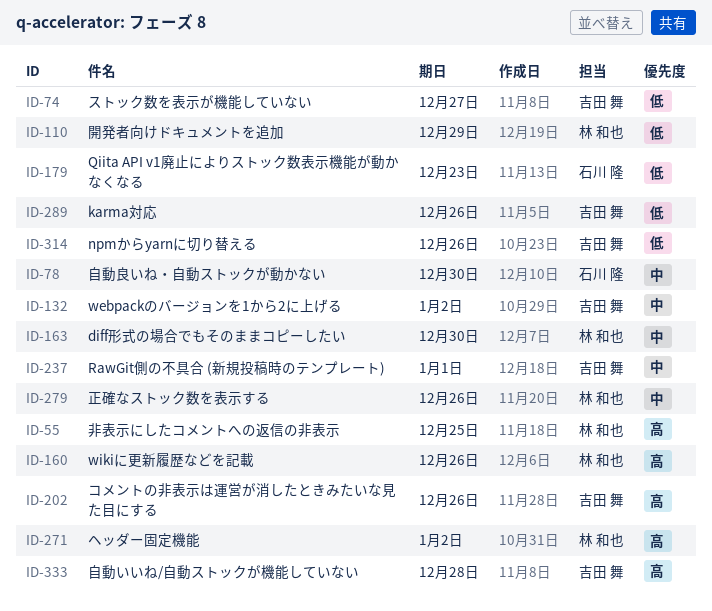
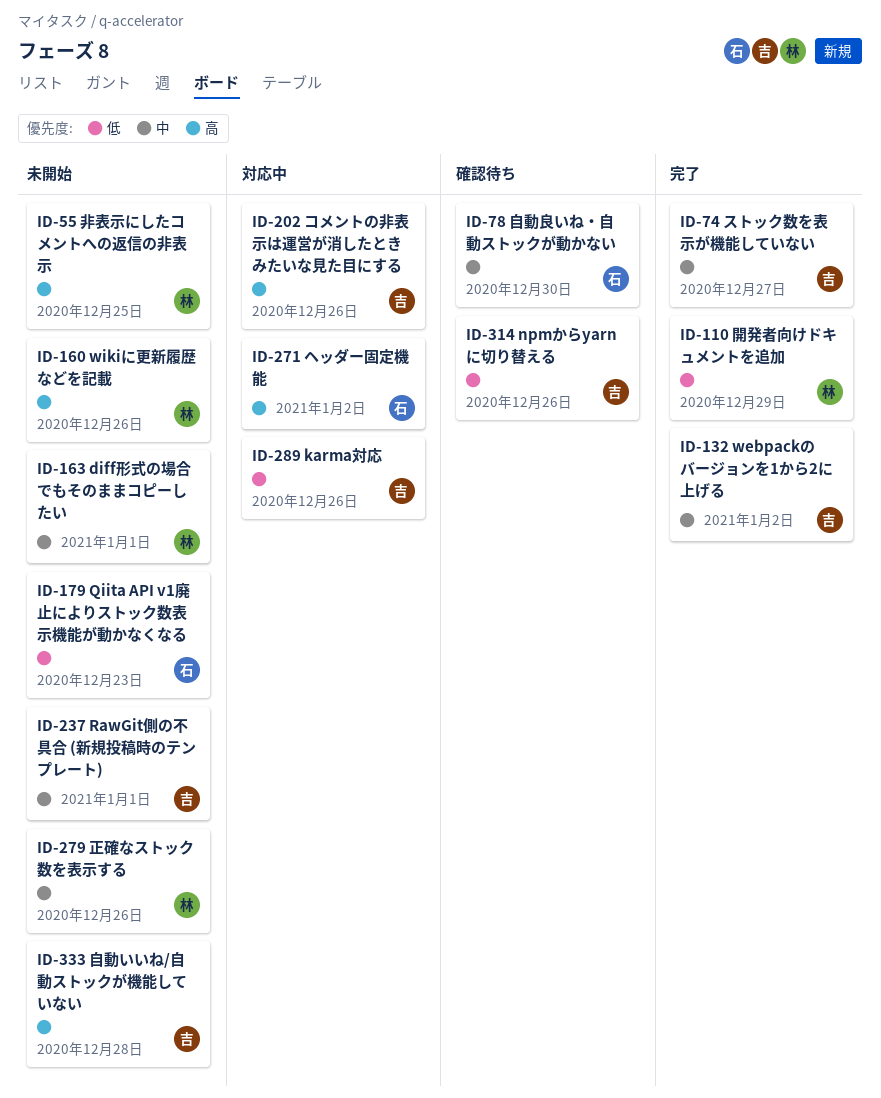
ID-74, priority: 低 -> 中
ID-163, due: Dec 30 -> Jan 1
ID-271, owner: 林 和也 -> 石川 隆

